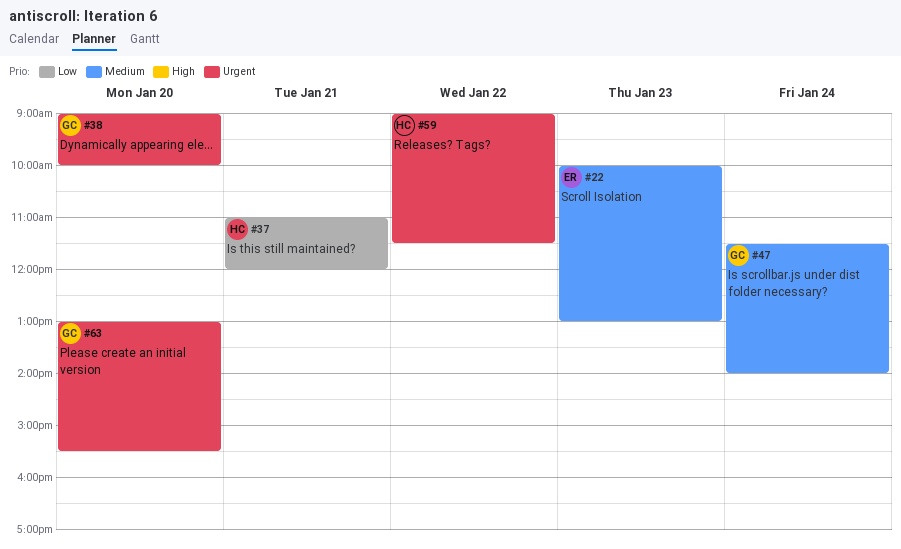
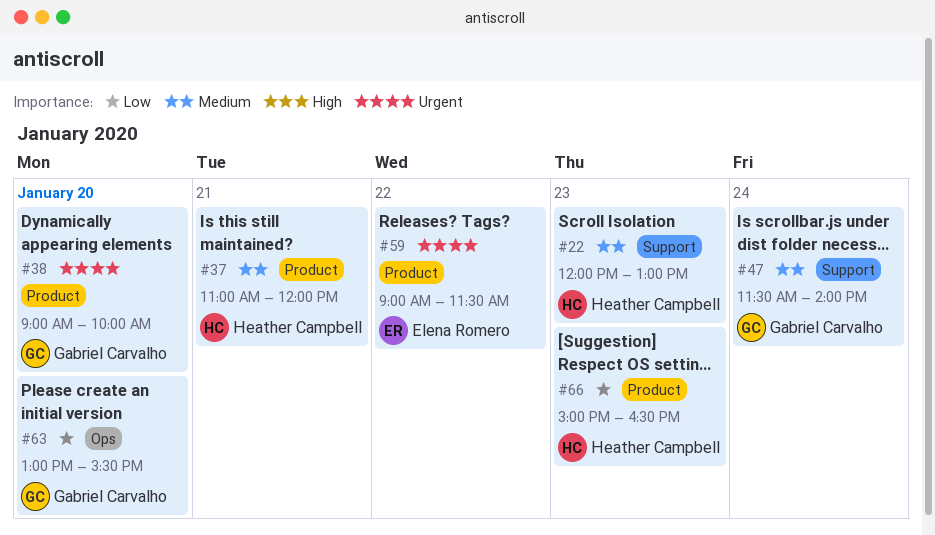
#22, owner: Elena Romero -> Heather Campbell
#22, begins: 10:00 -> 12:00
#37, priority: Low -> Medium
#59, owner: Heather Campbell -> Elena Romero
#63, priority: Urgent -> Low
#66: none -> present

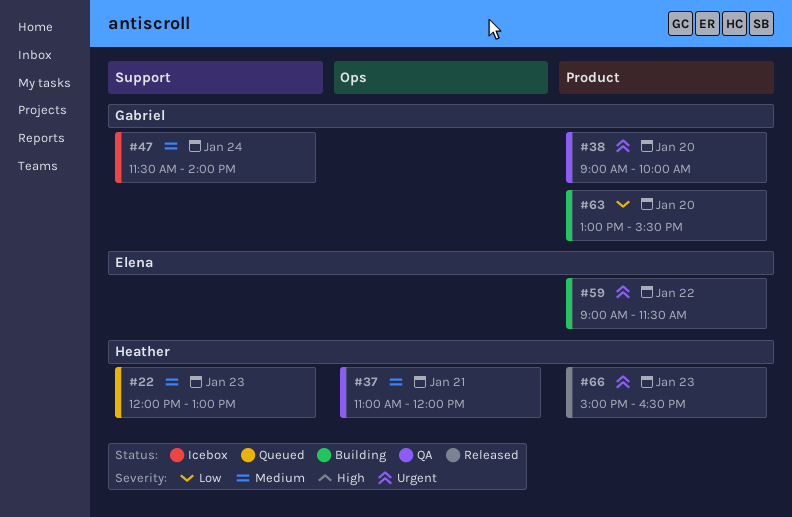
#37, label: Product -> Ops
#63, label: Ops -> Product
#66, priority: Low -> Urgent

